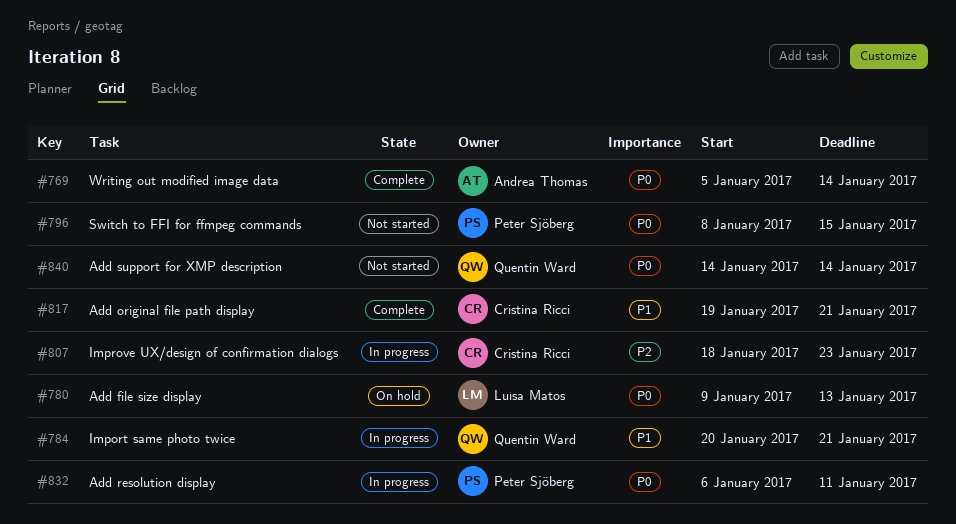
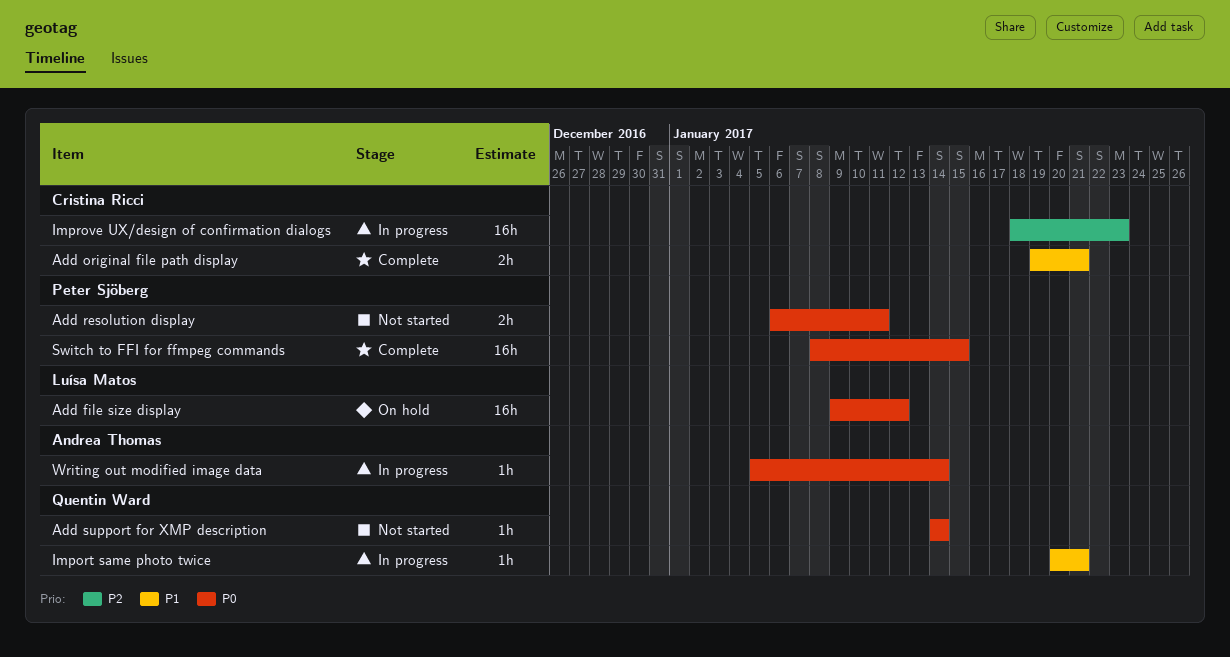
Add file size display, due: Jan 13 -> Jan 12
Add resolution display, status: In progress -> Not started
Switch to FFI for ffmpeg commands, status: Not started -> Complete
Writing out modified image data, status: Complete -> In progress

